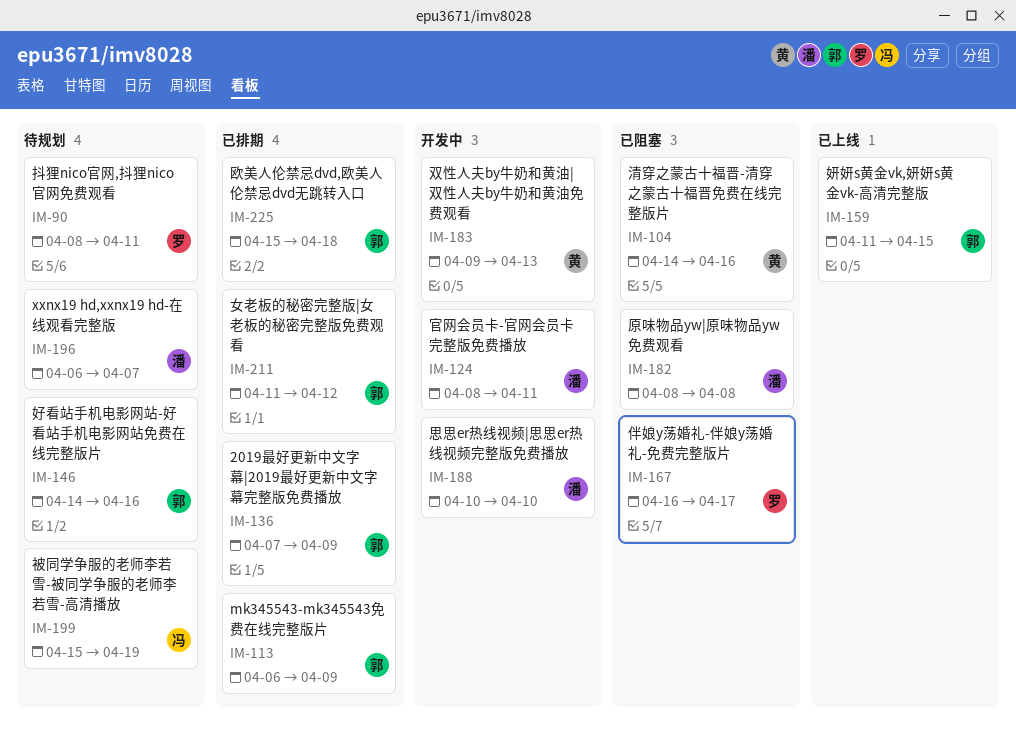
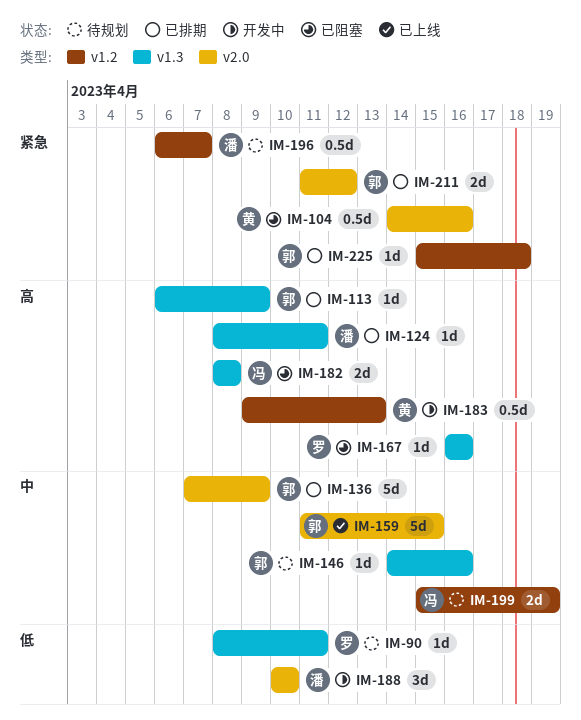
IM-124, status: 开发中 -> 已排期
IM-167, due: Apr 17 -> Apr 16
IM-182, owner: 潘 -> 冯

